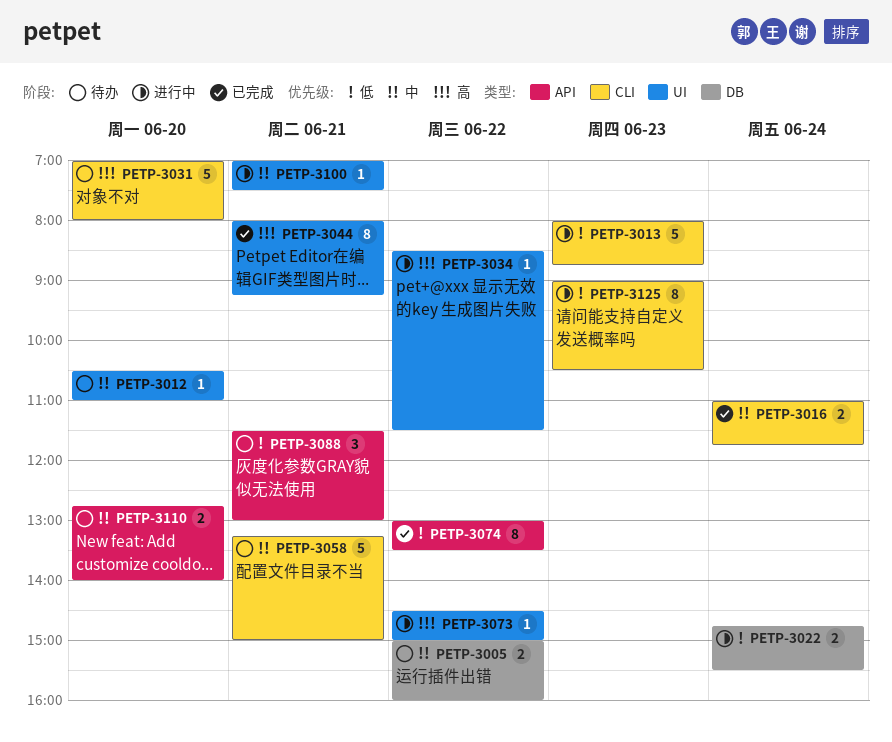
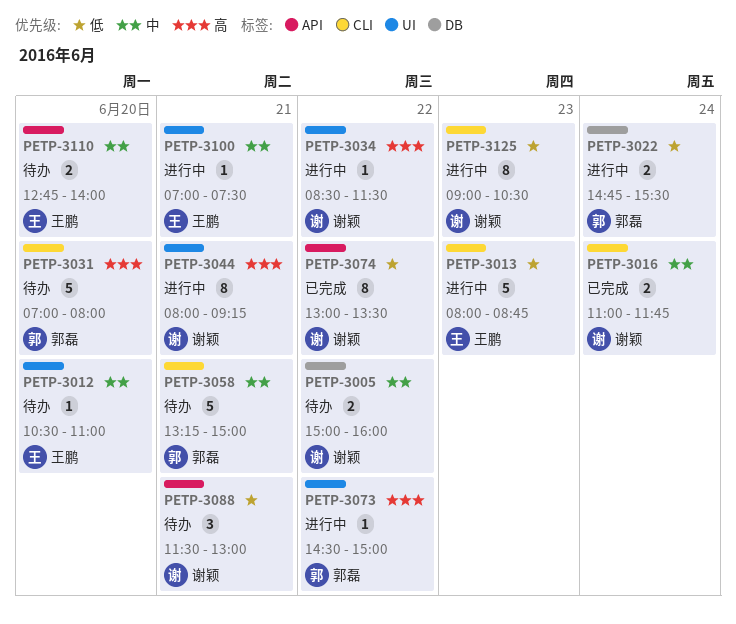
PETP-3044, status: 已完成 -> 进行中

